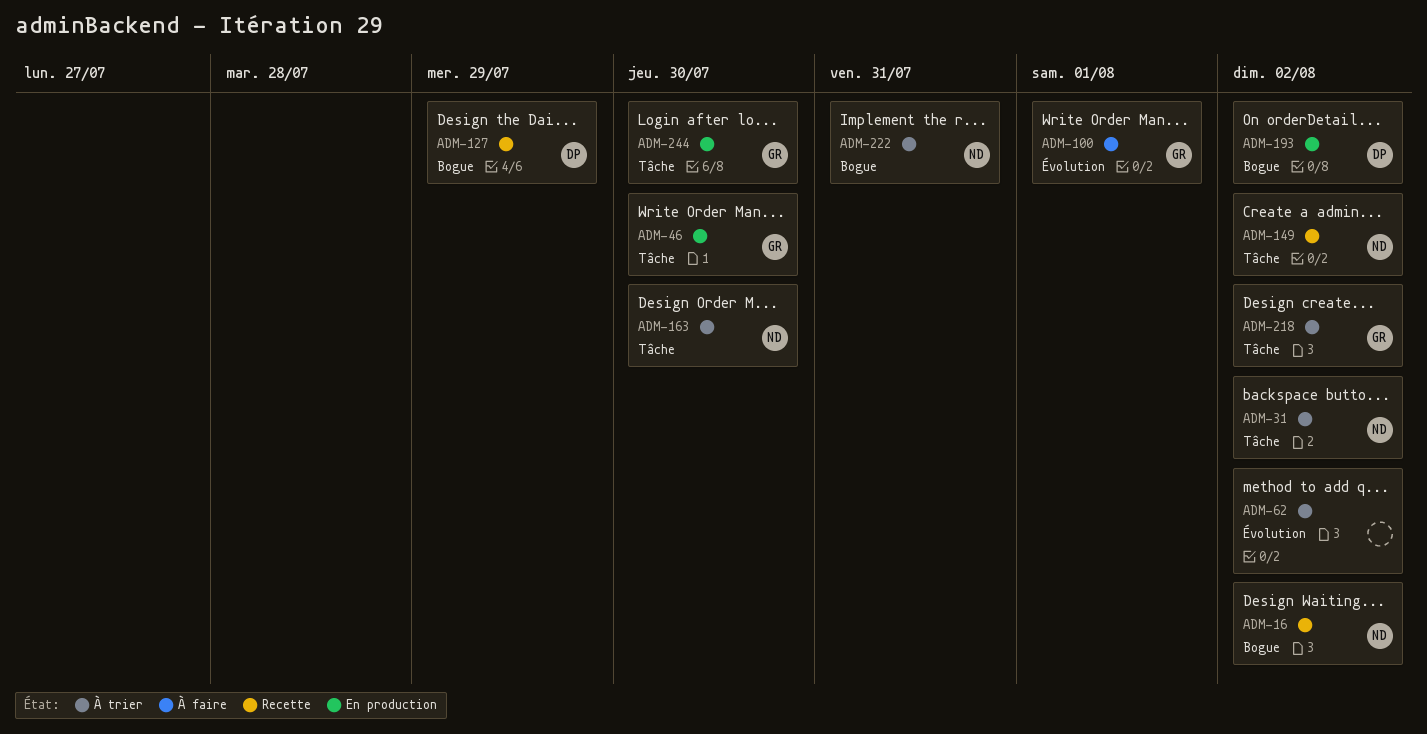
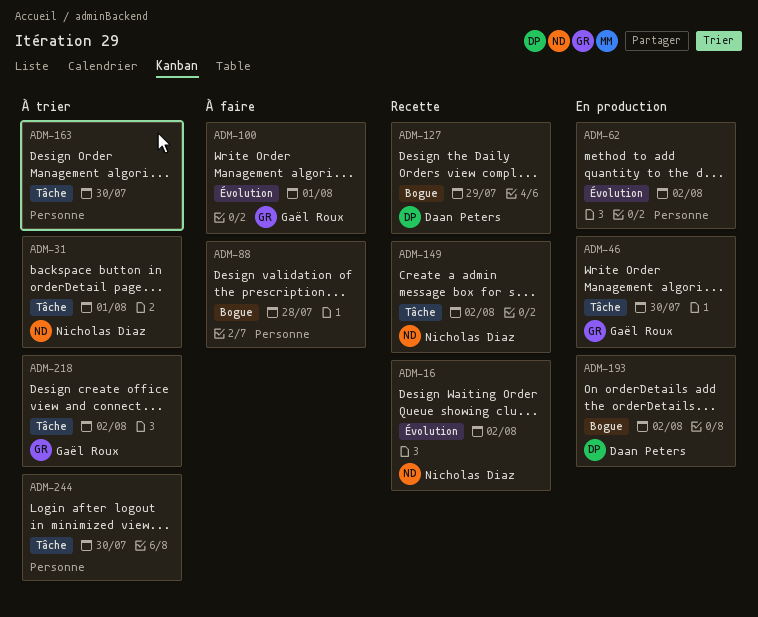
ADM-16, label: Bogue -> Évolution
ADM-31, due: Aug 2 -> Aug 1
ADM-62, status: À trier -> En production
ADM-88: none -> present
ADM-163, owner: Nicholas Diaz -> none
ADM-222: present -> none
ADM-244, status: En production -> À trier
ADM-244, owner: Gaël Roux -> none

